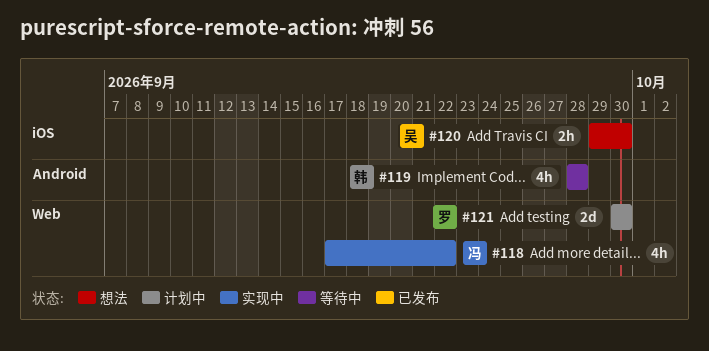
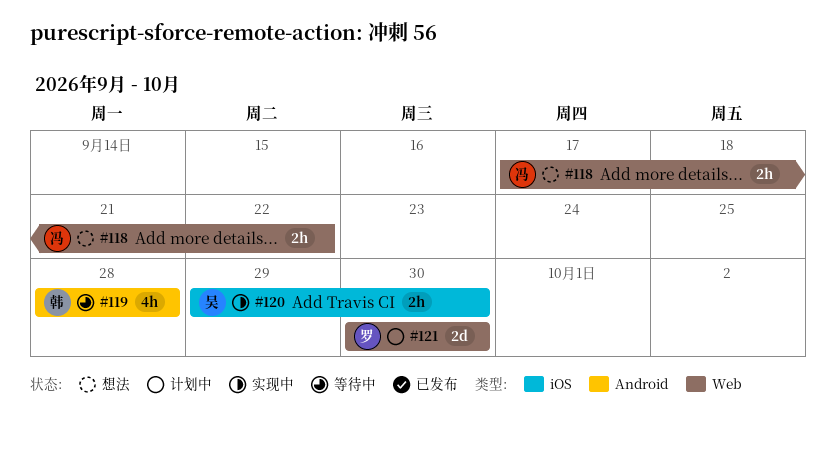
#118, status: 实现中 -> 想法
#118, estimate: 4h -> 2h
#120, status: 想法 -> 实现中

